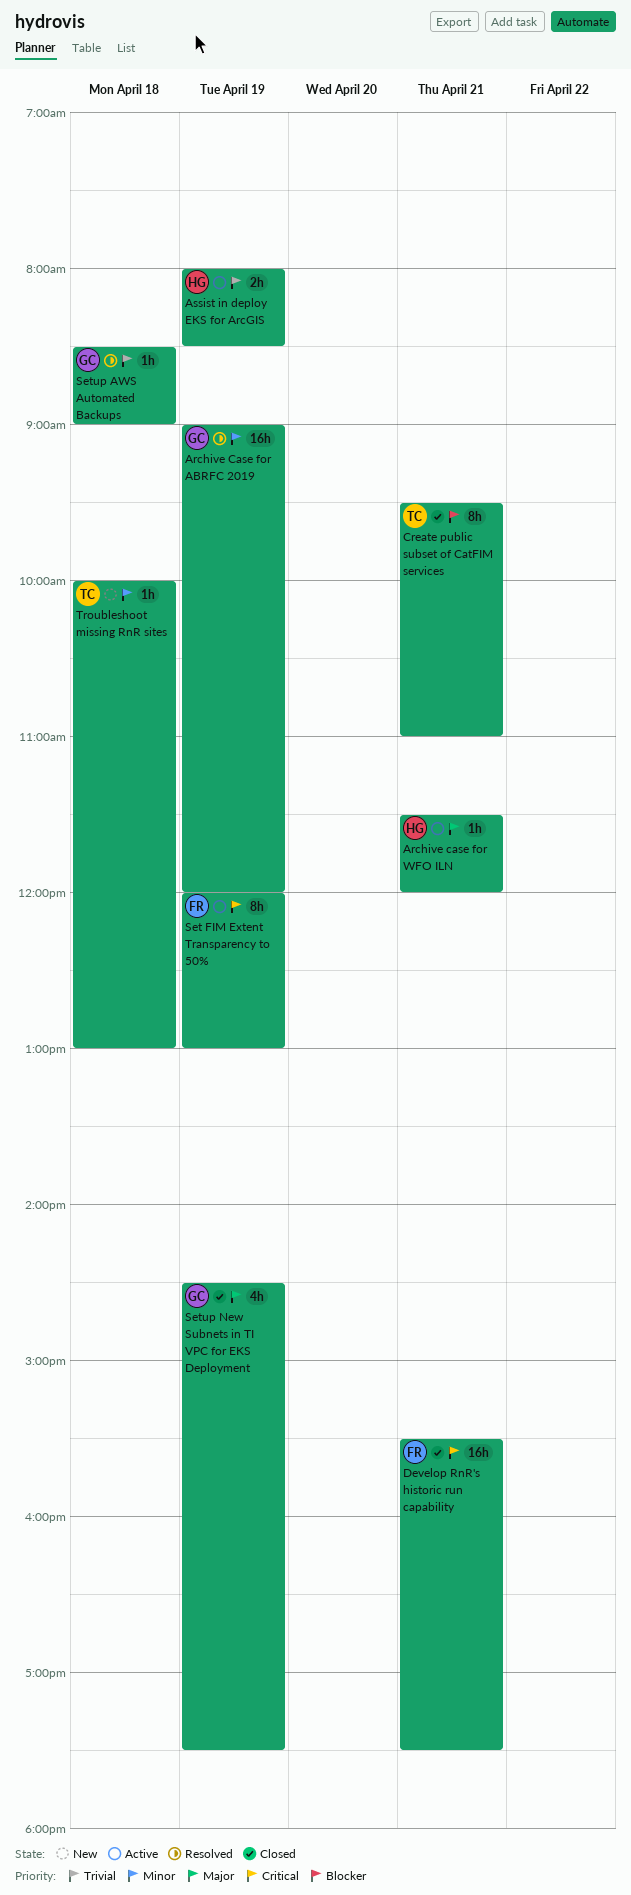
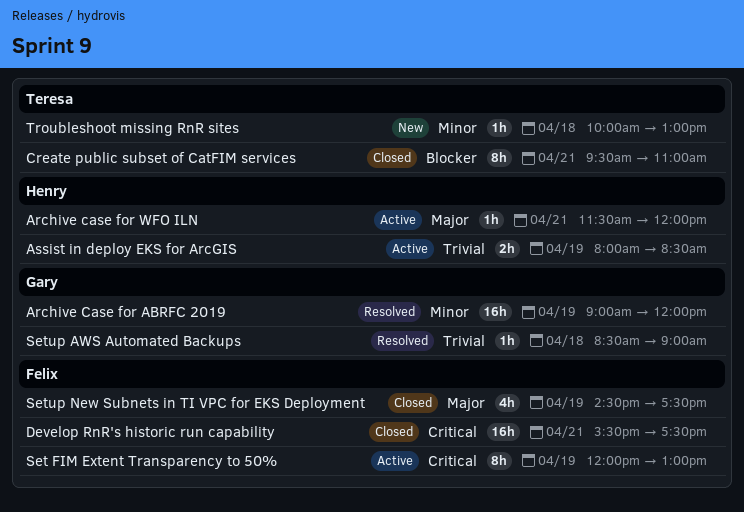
Setup New Subnets in TI VPC for EKS Deployment, owner: Gary -> Felix

